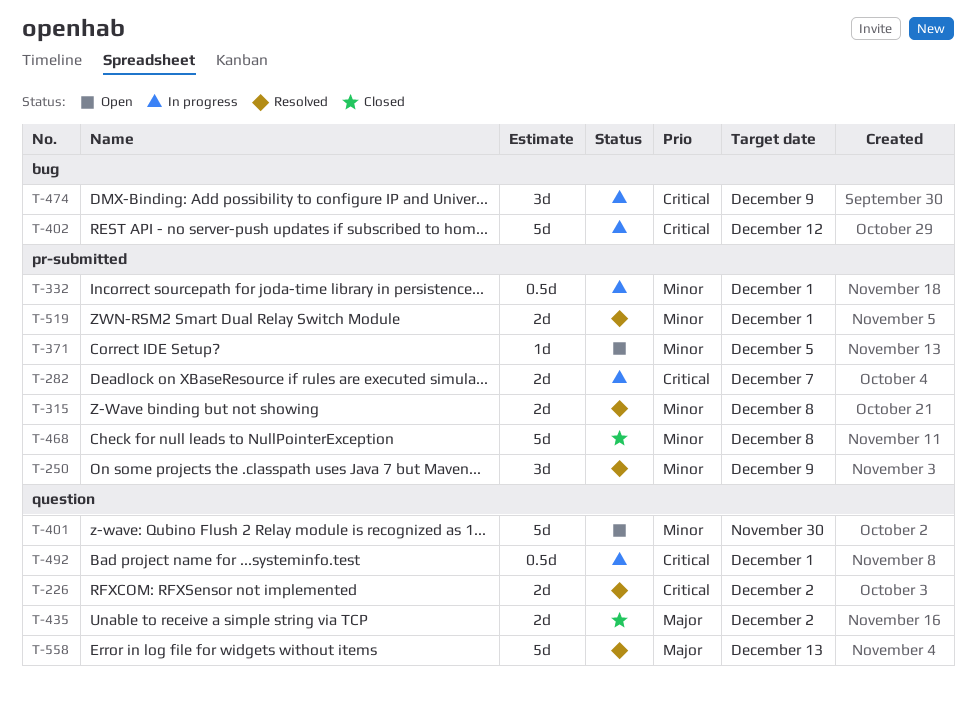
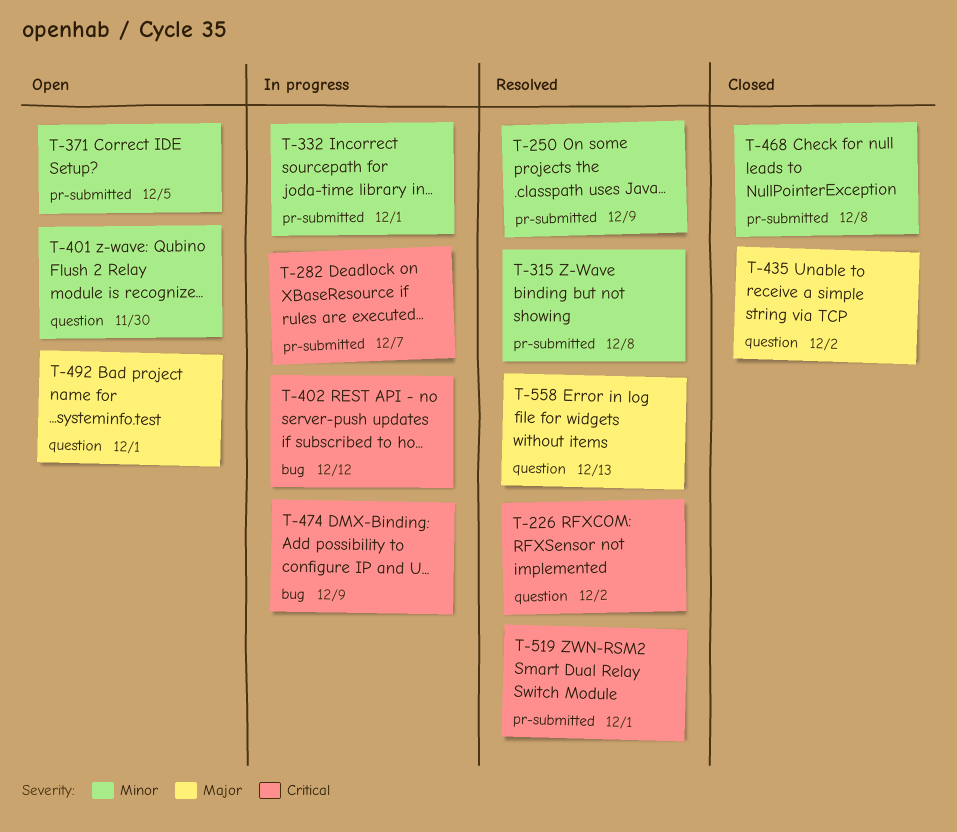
T-492, status: In progress -> Open
T-492, priority: Critical -> Major
T-519, priority: Minor -> Critical

